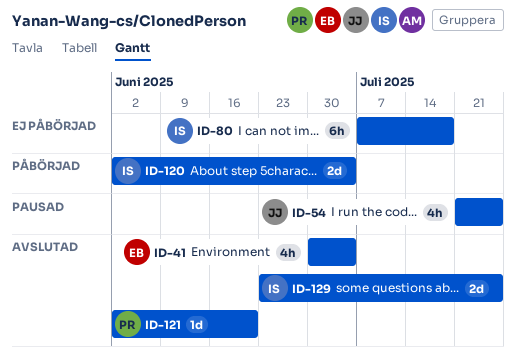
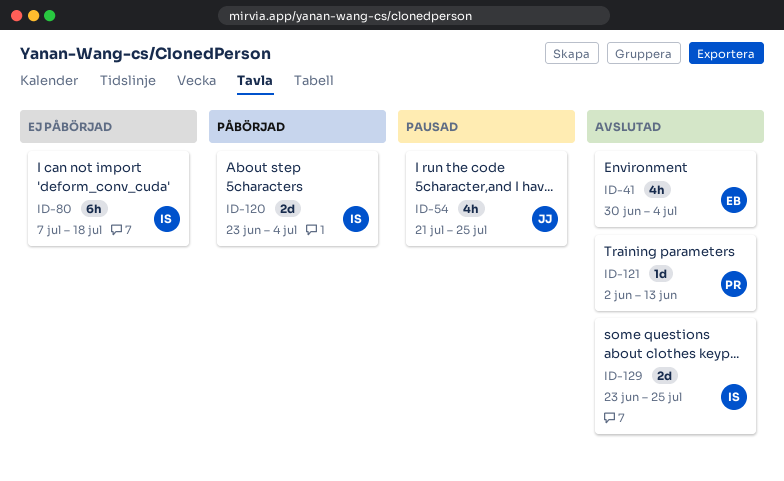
ID-120, start: Jun 2 -> Jun 23
ID-121, due: Jun 20 -> Jun 13

